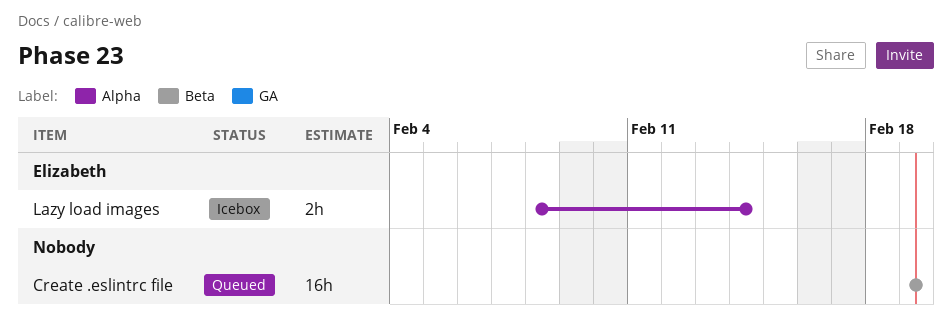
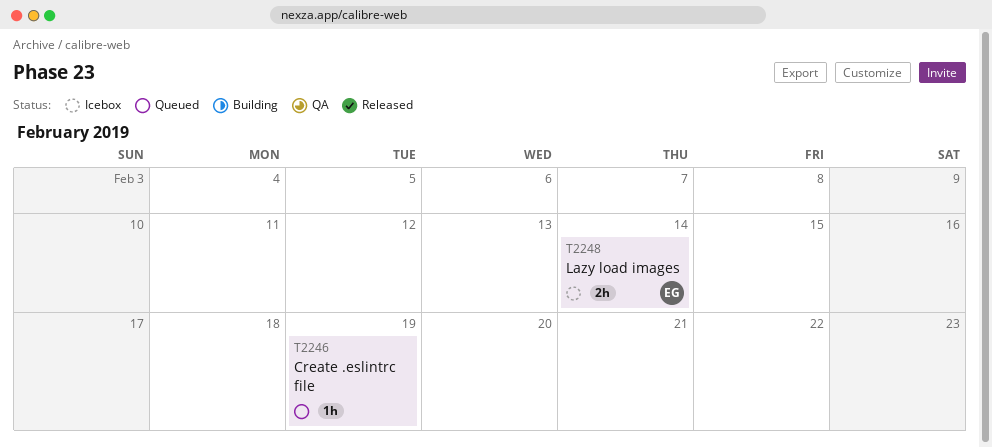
Create .eslintrc file, estimate: 16h -> 1h

